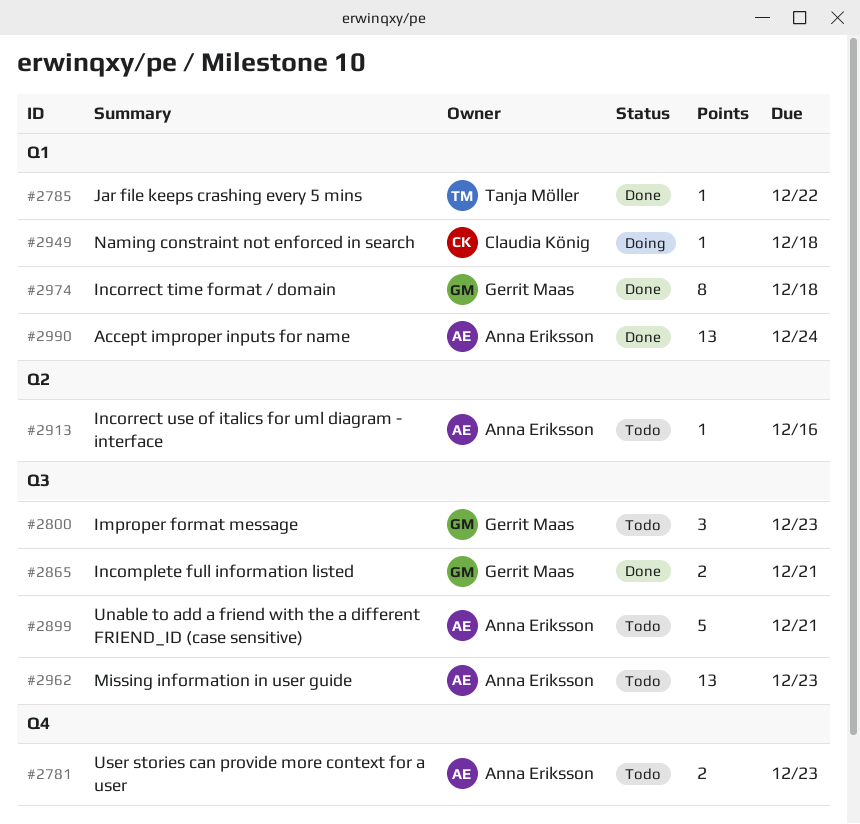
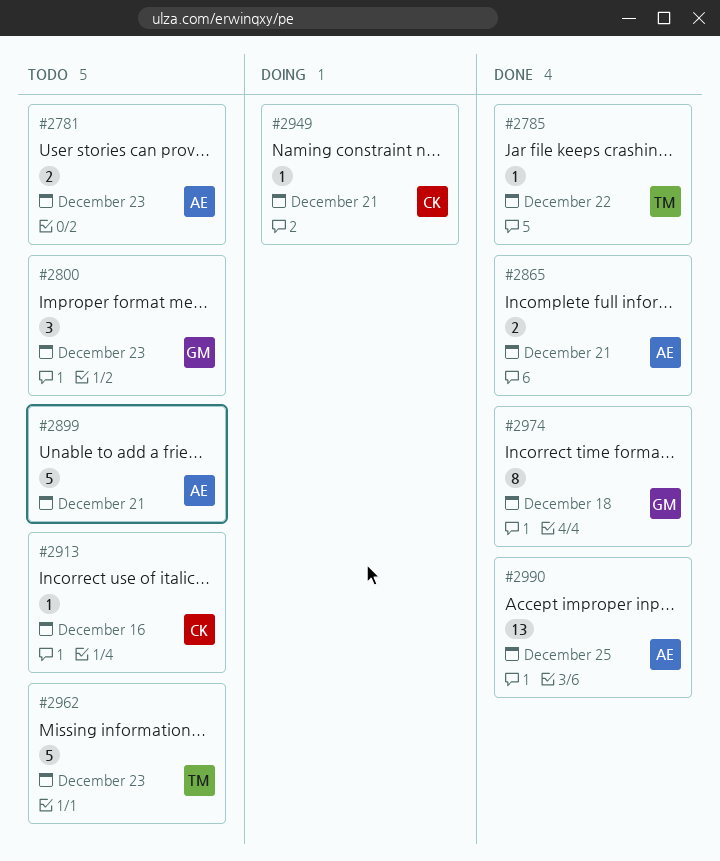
#2865, owner: Gerrit Maas -> Anna Eriksson
#2913, owner: Anna Eriksson -> Claudia König
#2949, due: Dec 18 -> Dec 21
#2962, owner: Anna Eriksson -> Tanja Möller
#2962, estimate: 13 -> 5
#2990, due: Dec 24 -> Dec 25

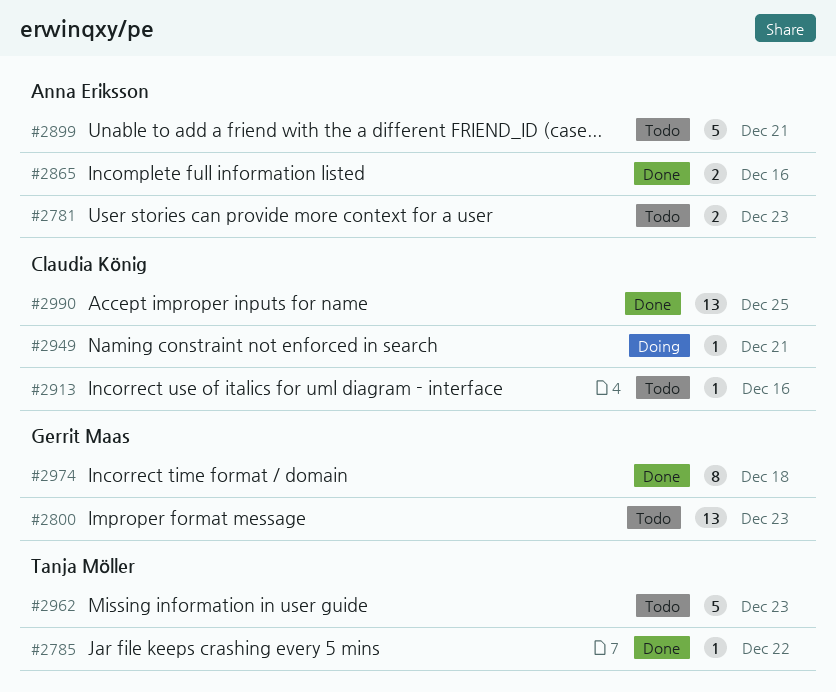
#2800, estimate: 3 -> 13
#2865, due: Dec 21 -> Dec 16
#2990, owner: Anna Eriksson -> Claudia König

